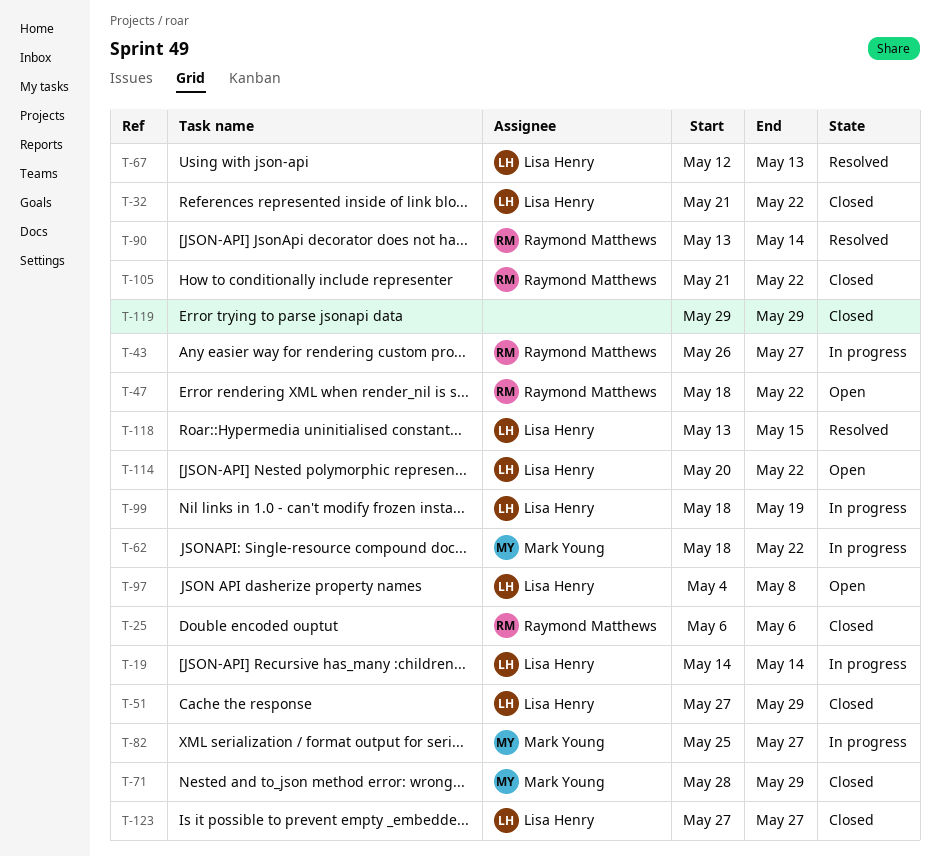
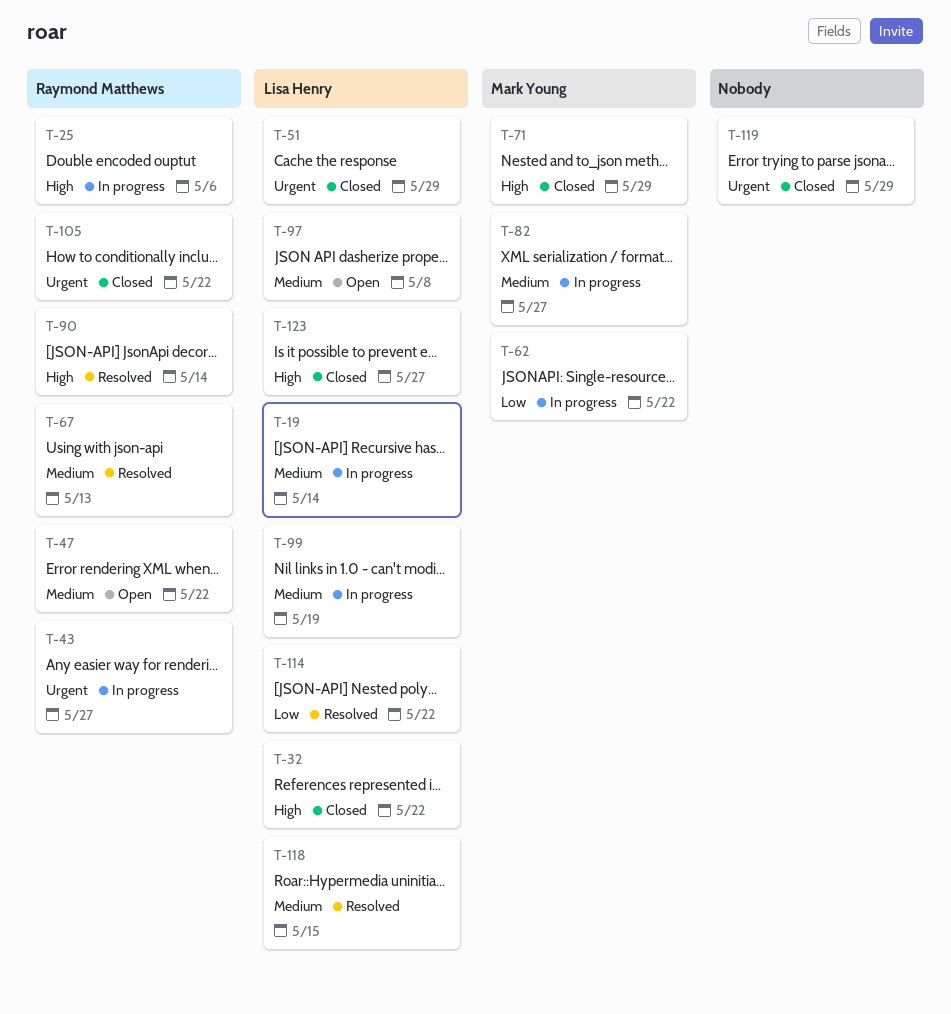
T-25, status: Closed -> In progress
T-67, owner: Lisa Henry -> Raymond Matthews
T-114, status: Open -> Resolved

